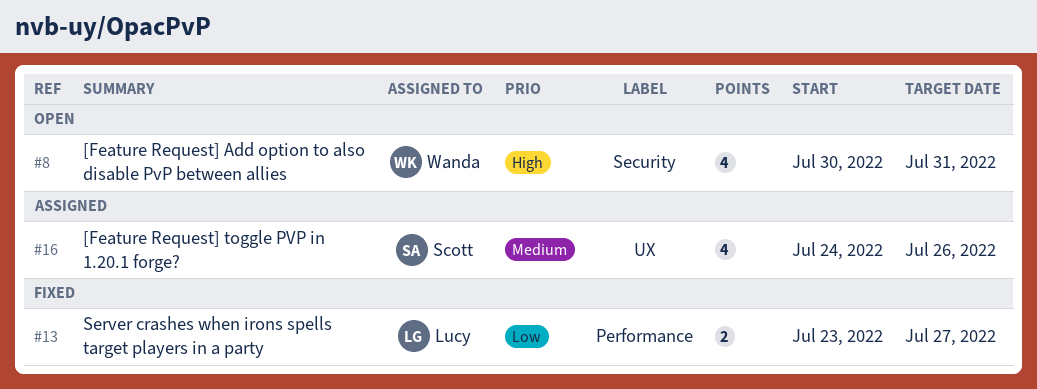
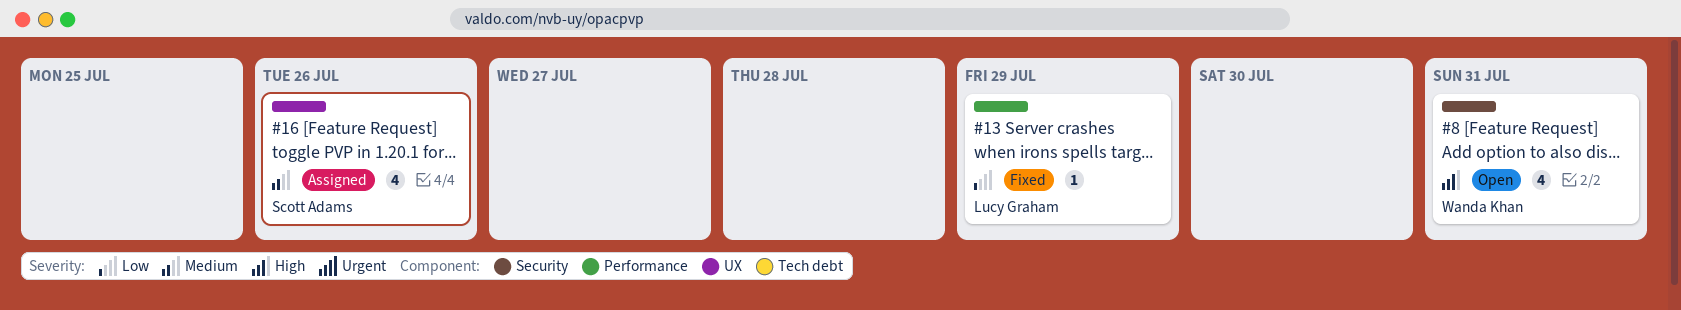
#13, estimate: 2 -> 1
#13, due: Jul 27 -> Jul 29

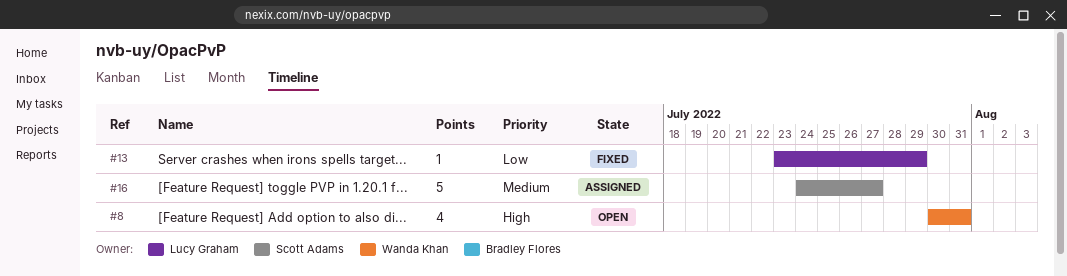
#16, estimate: 4 -> 5
#16, due: Jul 26 -> Jul 27

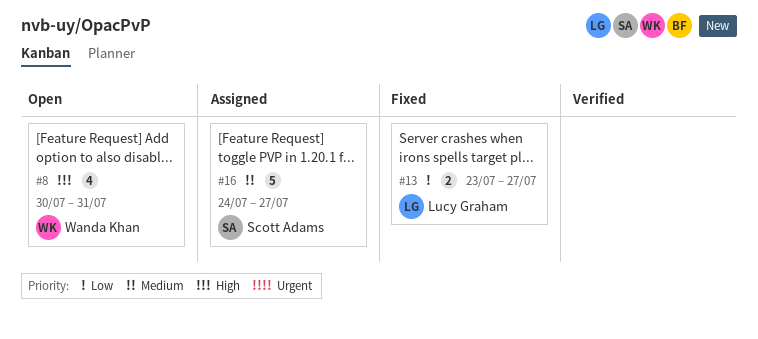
#13, estimate: 1 -> 2
#13, due: Jul 29 -> Jul 27

